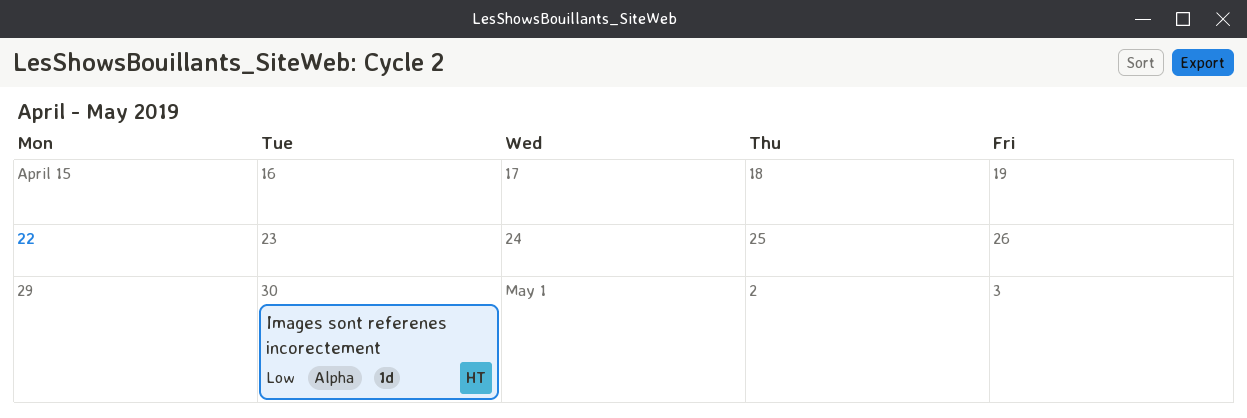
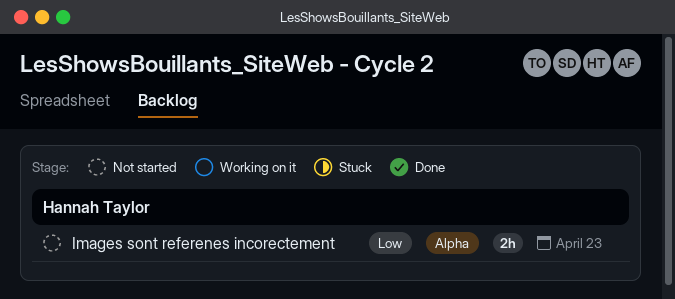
Images sont referenes incorectement, estimate: 1d -> 2h
Images sont referenes incorectement, due: Apr 30 -> Apr 23

